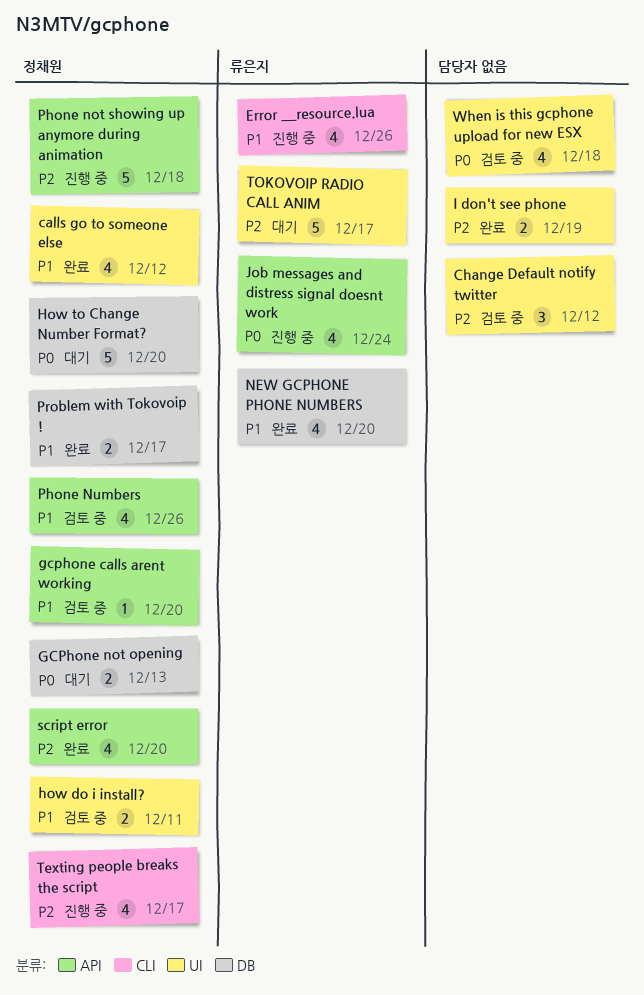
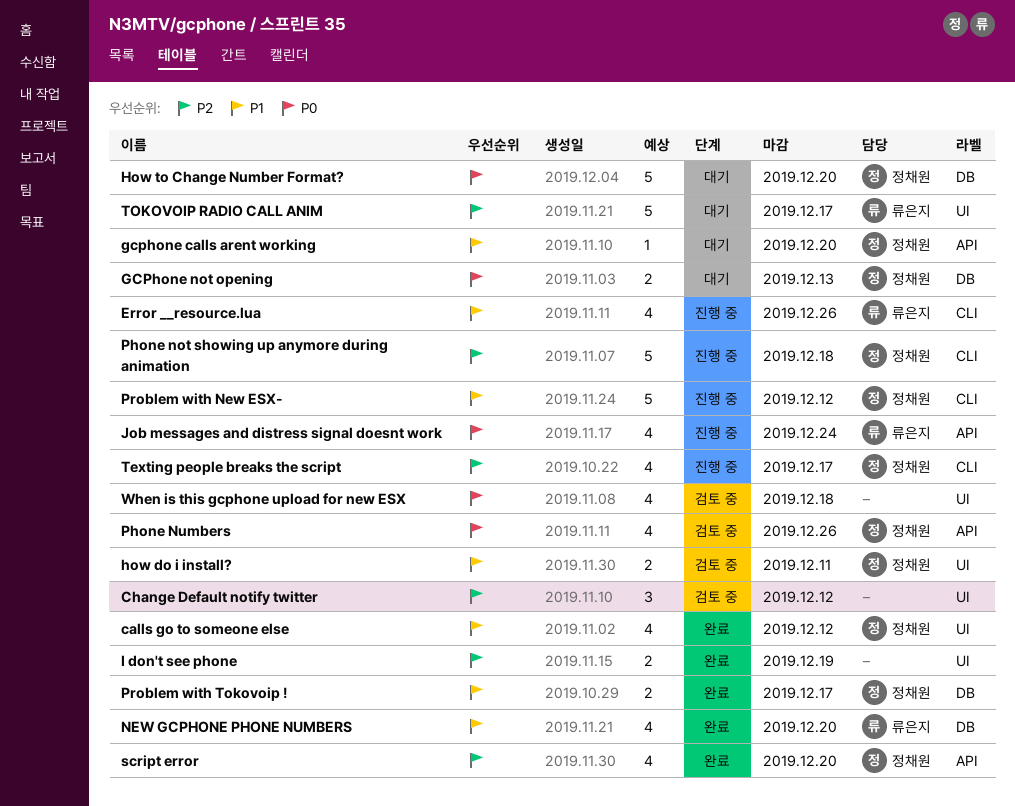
gcphone calls arent working, status: 검토 중 -> 대기
Phone not showing up anymore during animation, label: API -> CLI
Phone Numbers, priority: P1 -> P0
Problem with New ESX-: none -> present

